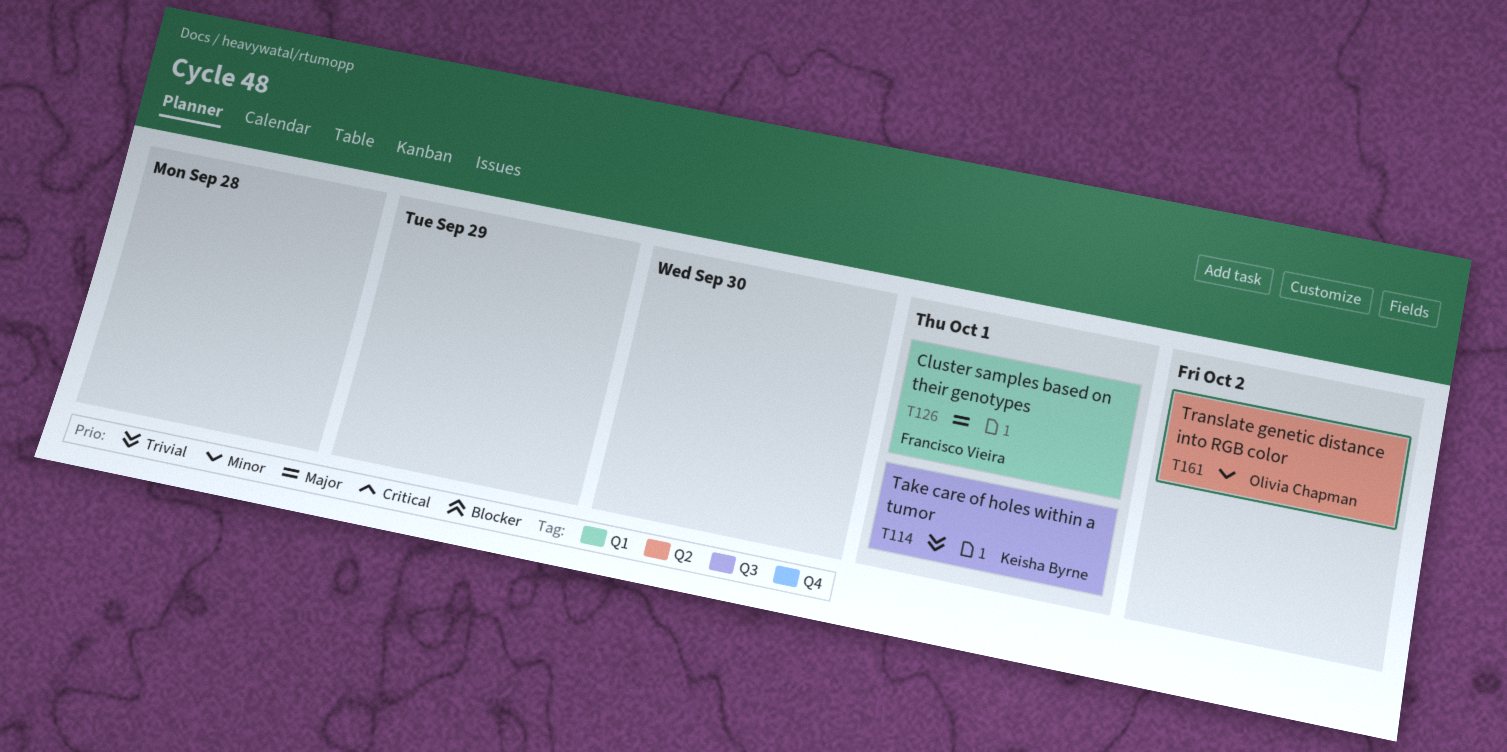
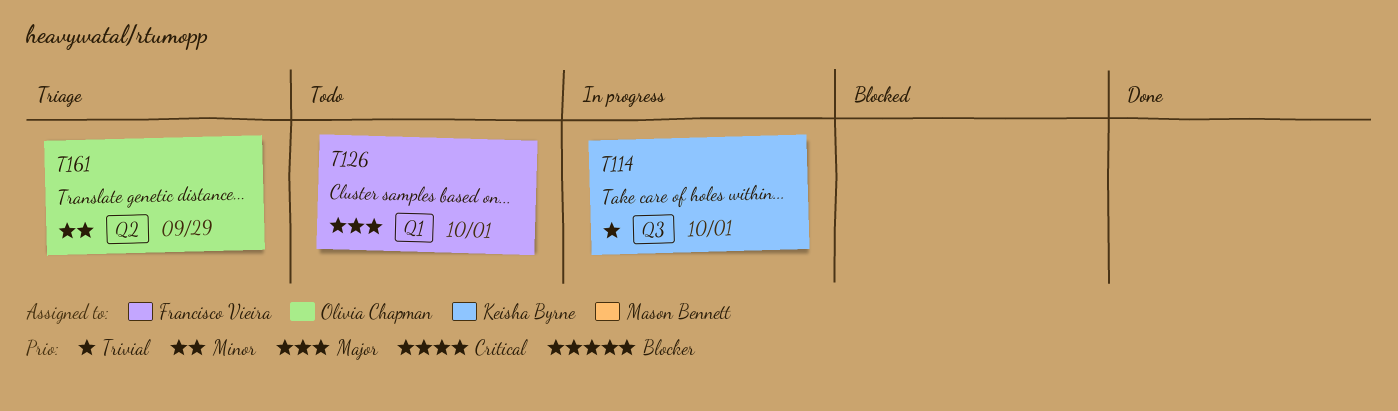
T161, due: Oct 2 -> Sep 29

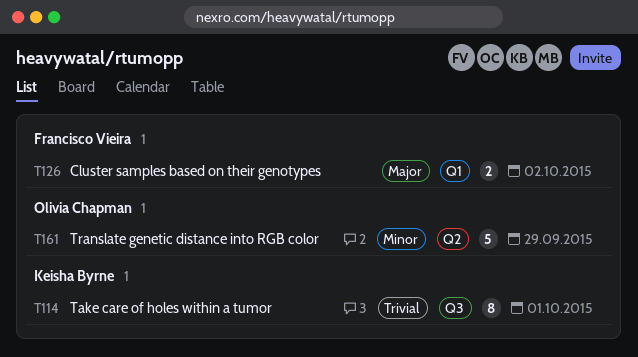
T126, due: Oct 1 -> Oct 2

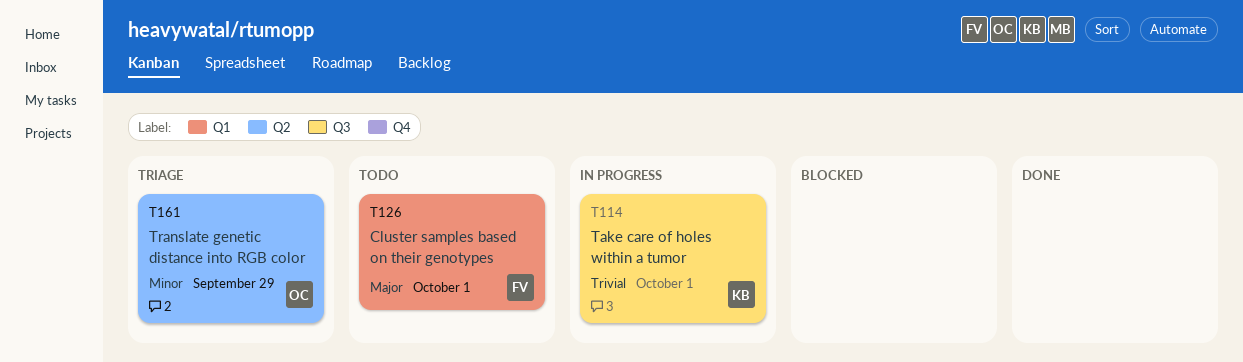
T126, due: Oct 2 -> Oct 1

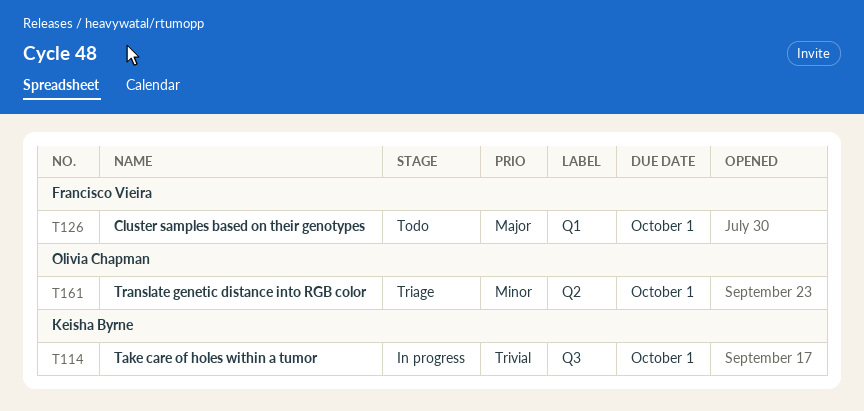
T161, due: Sep 29 -> Oct 1

